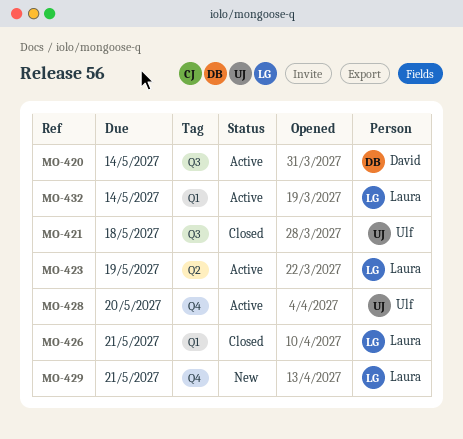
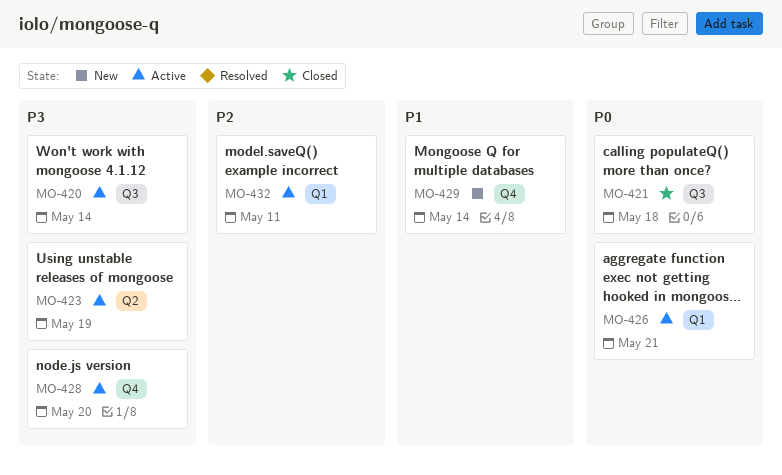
MO-426, status: Closed -> Active
MO-429, due: May 21 -> May 14
MO-432, due: May 14 -> May 11

